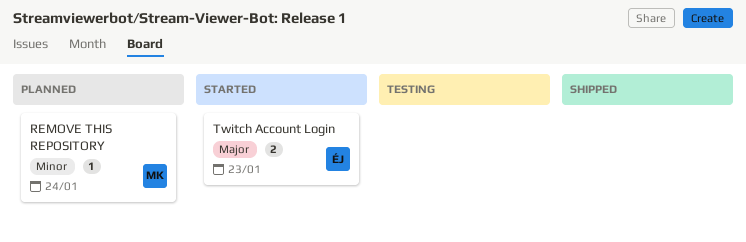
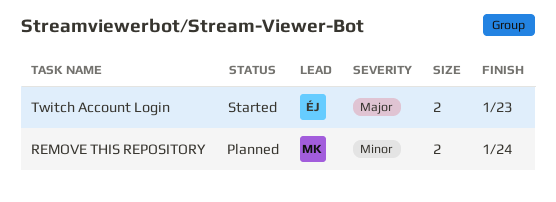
REMOVE THIS REPOSITORY, estimate: 1 -> 2

